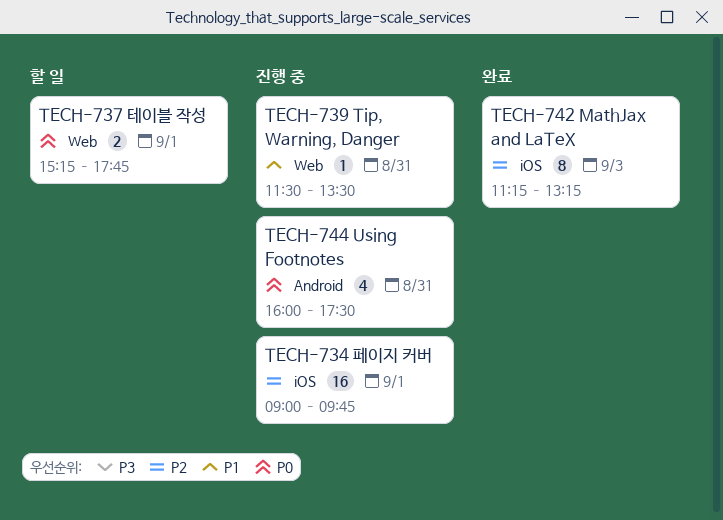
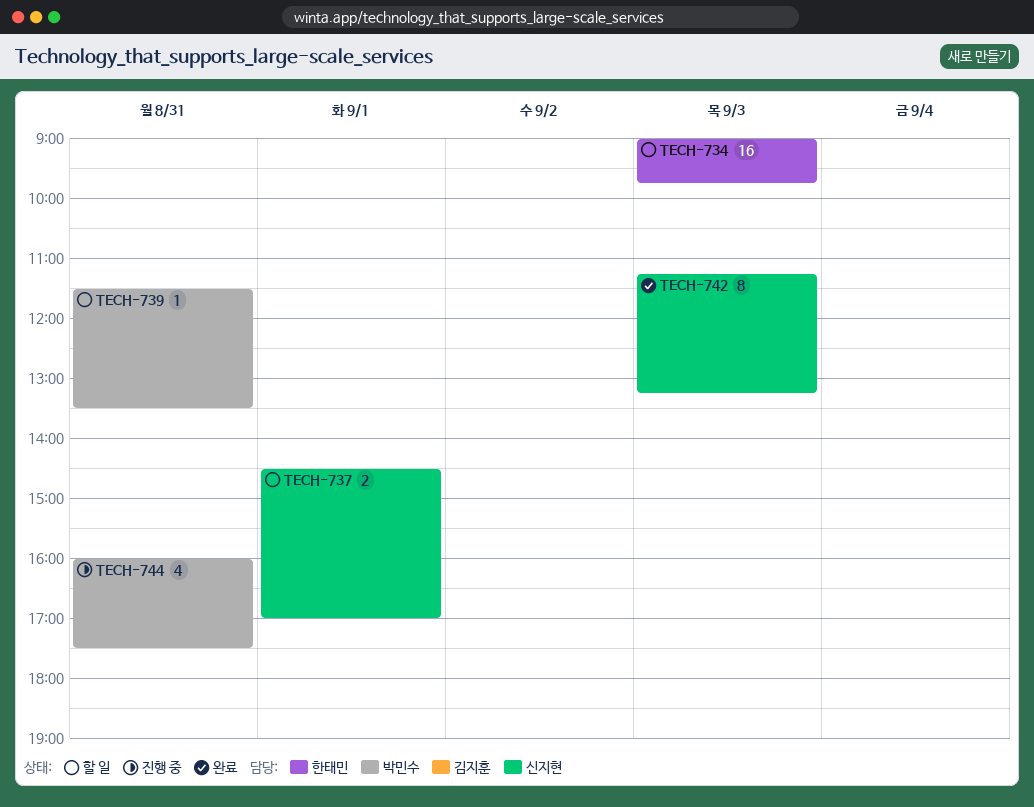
TECH-734, status: 진행 중 -> 할 일
TECH-734, day: Sep 1 -> Sep 3
TECH-737, begins: 15:15 -> 14:30
TECH-737, ends: 17:45 -> 17:00
TECH-739, status: 진행 중 -> 할 일

